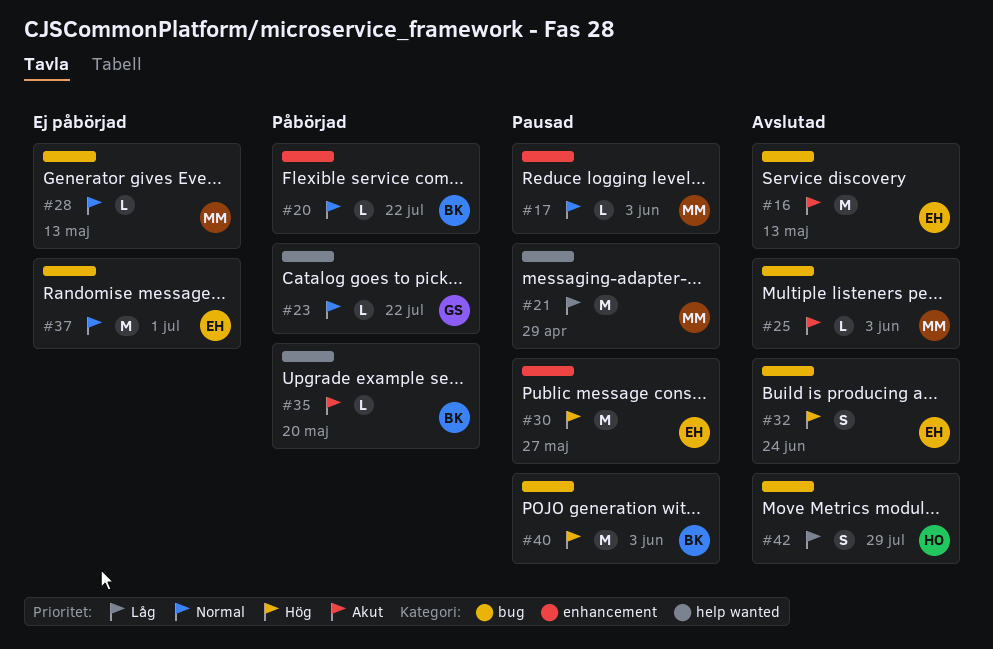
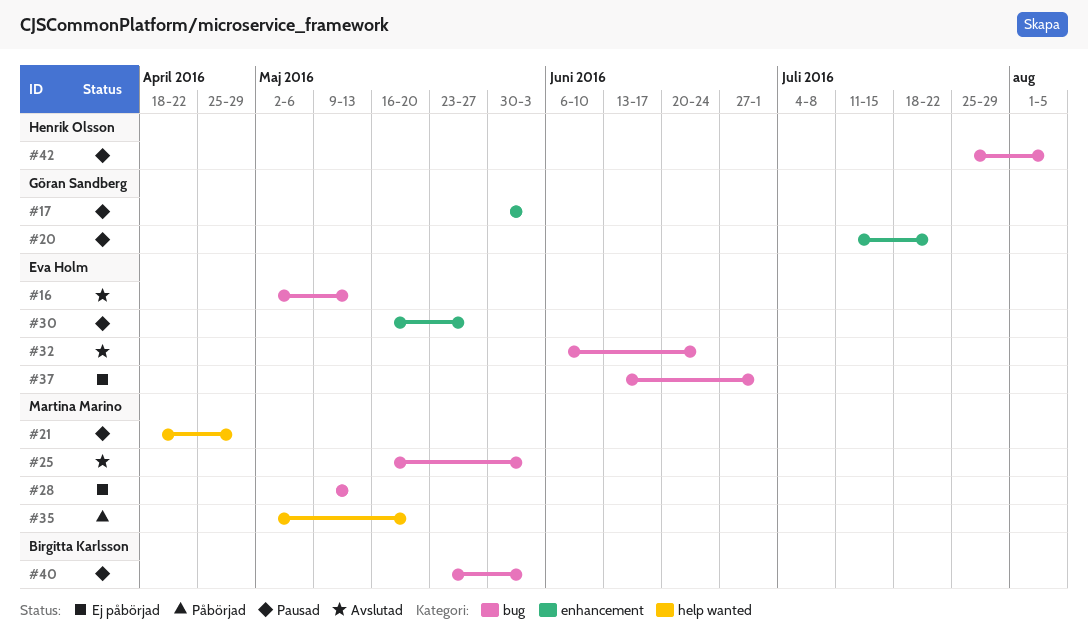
#17, owner: Martina Marino -> Göran Sandberg
#20, status: Påbörjad -> Pausad
#20, owner: Birgitta Karlsson -> Göran Sandberg
#23: present -> none
#35, owner: Birgitta Karlsson -> Martina Marino
#42, status: Avslutad -> Pausad
#42, due: Jul 29 -> Aug 5

